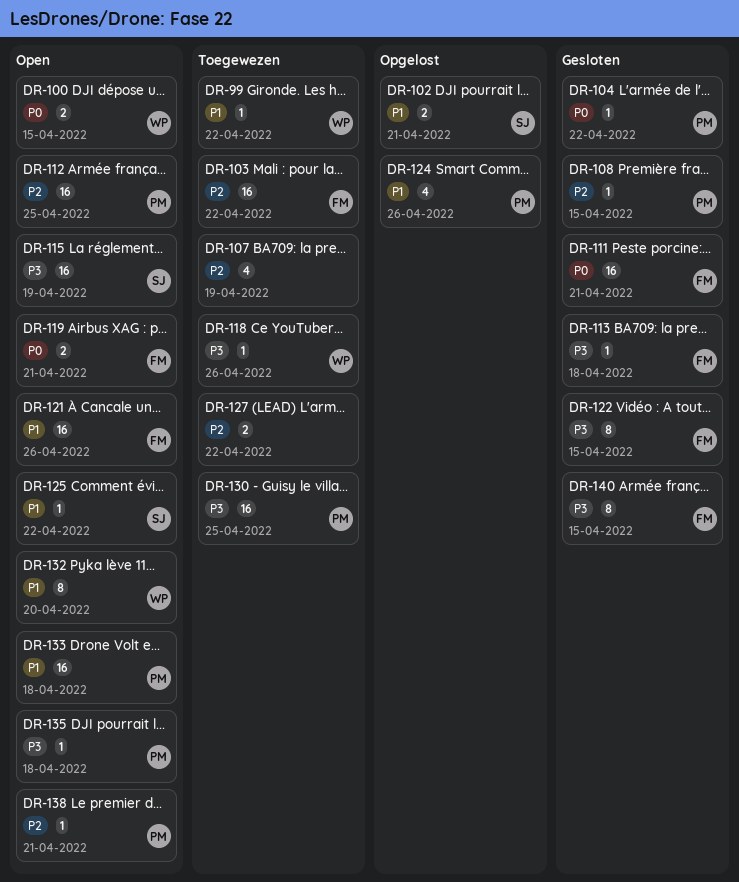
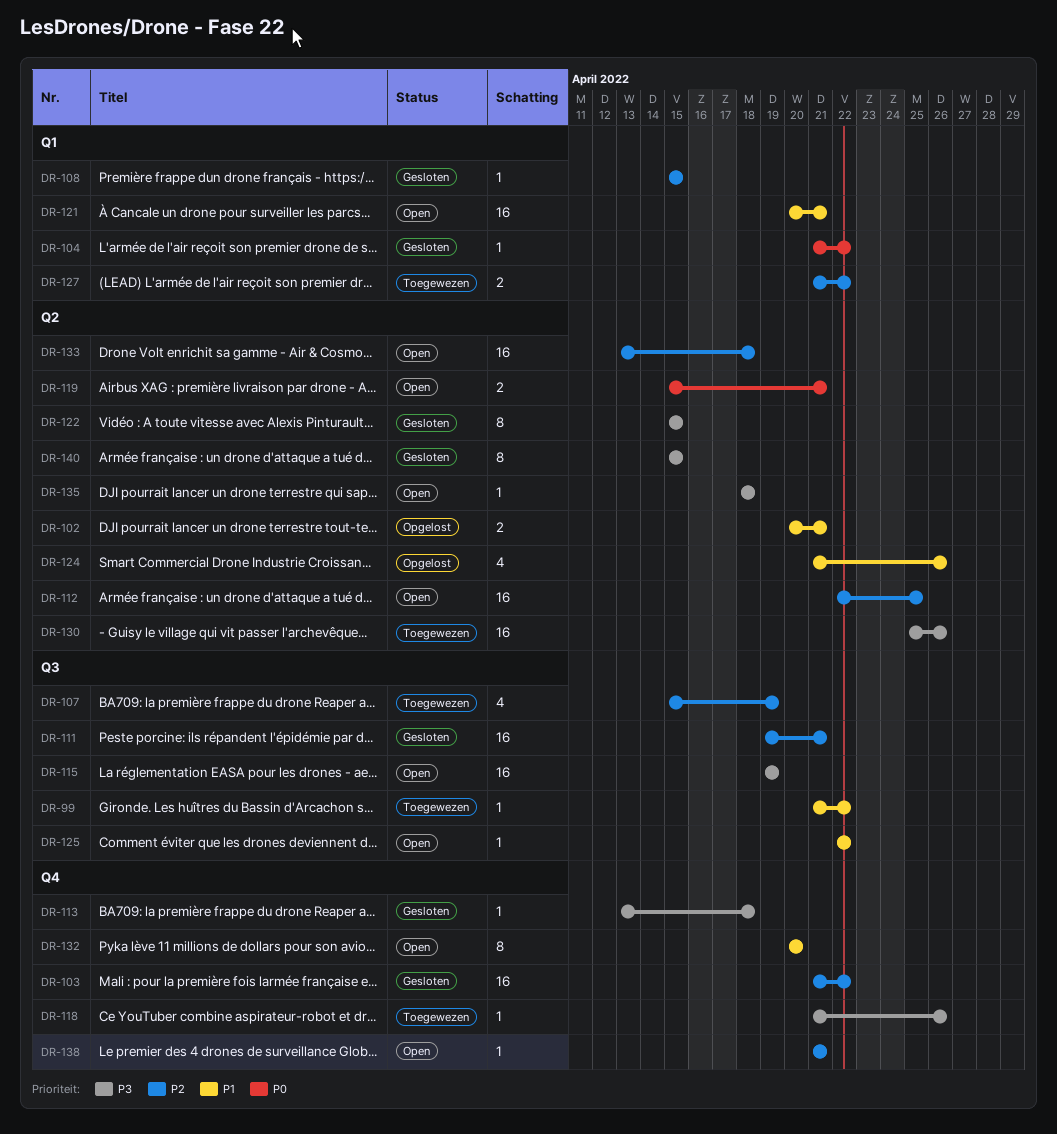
DR-100: present -> none
DR-103, status: Toegewezen -> Gesloten
DR-111, priority: P0 -> P2
DR-121, due: Apr 26 -> Apr 21
DR-130, due: Apr 25 -> Apr 26
DR-133, priority: P1 -> P2

